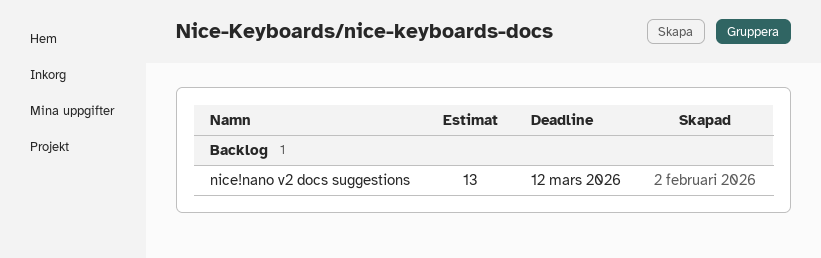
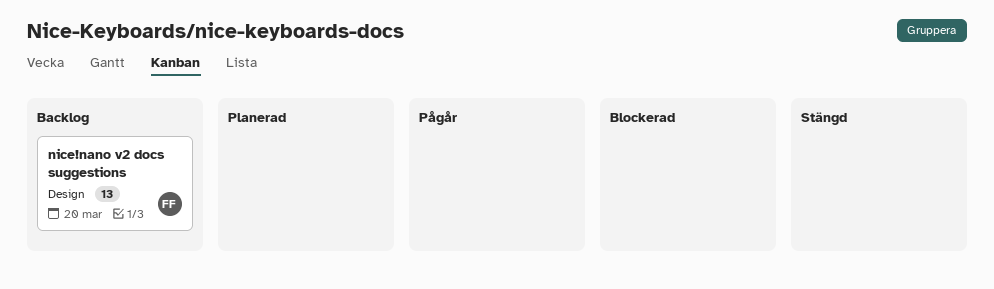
nice!nano v2 docs suggestions, due: Mar 12 -> Mar 20

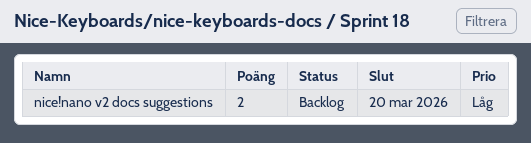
nice!nano v2 docs suggestions, estimate: 13 -> 2

